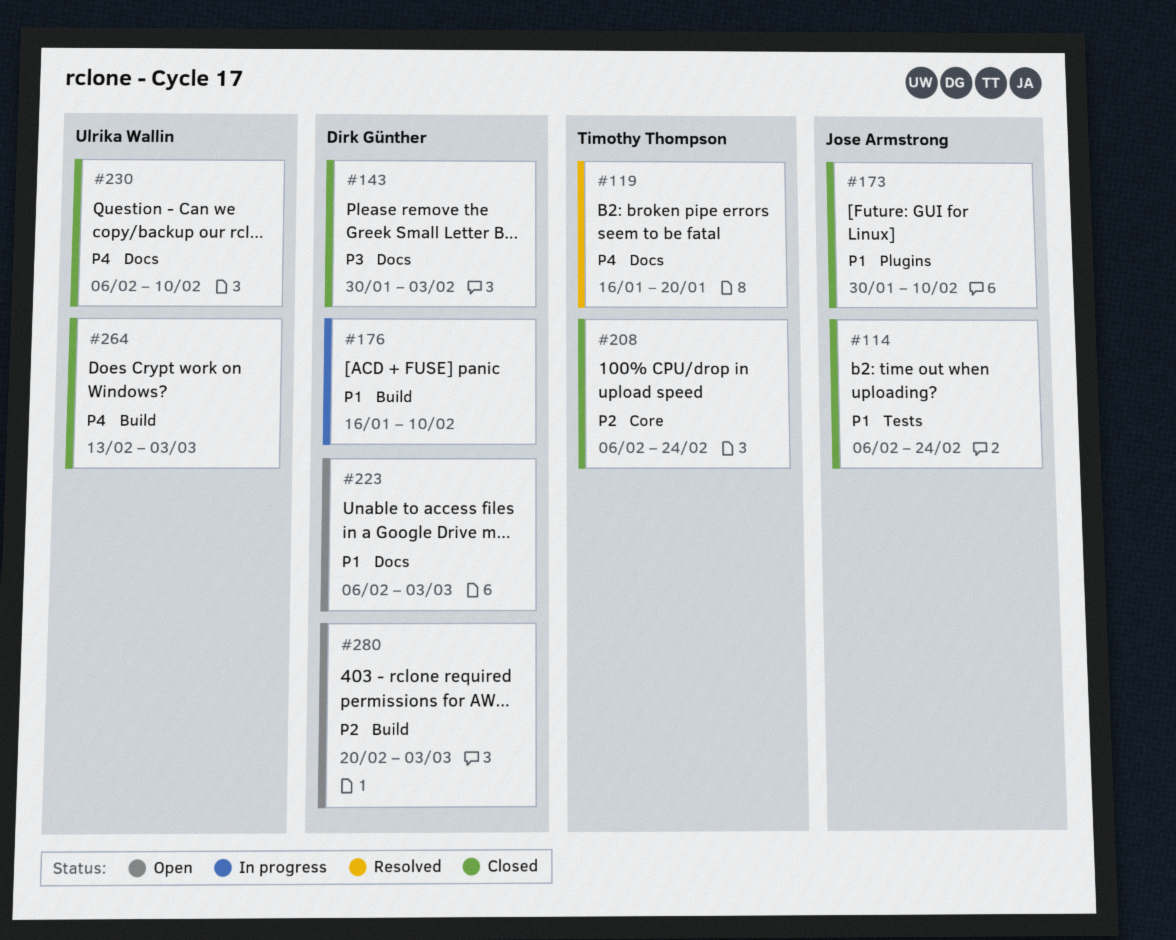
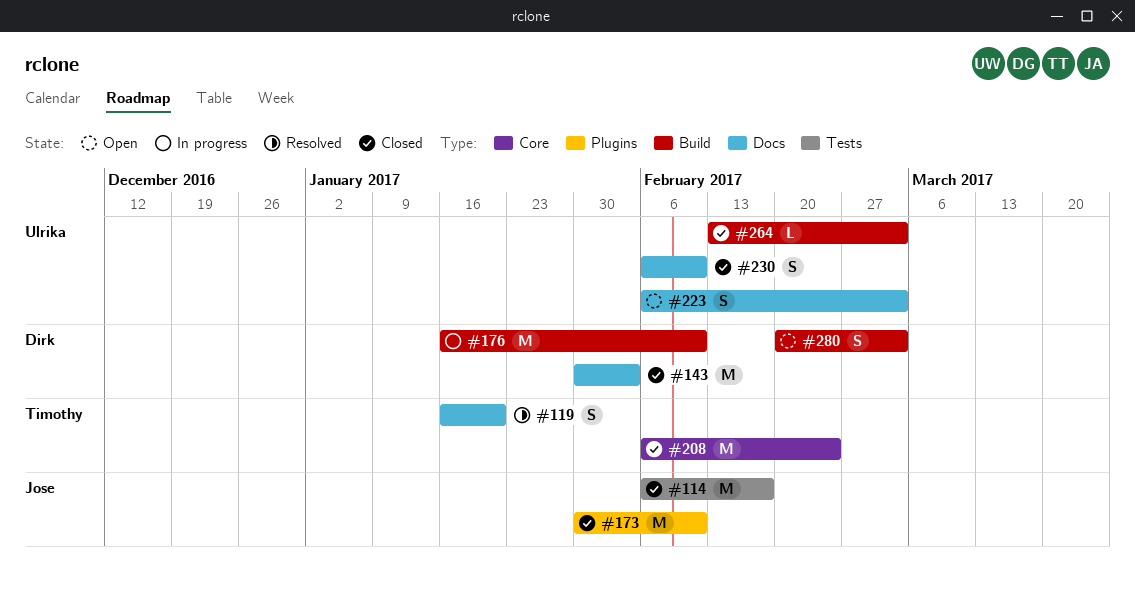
#114, due: Feb 24 -> Feb 17
#223, owner: Dirk Günther -> Ulrika Wallin

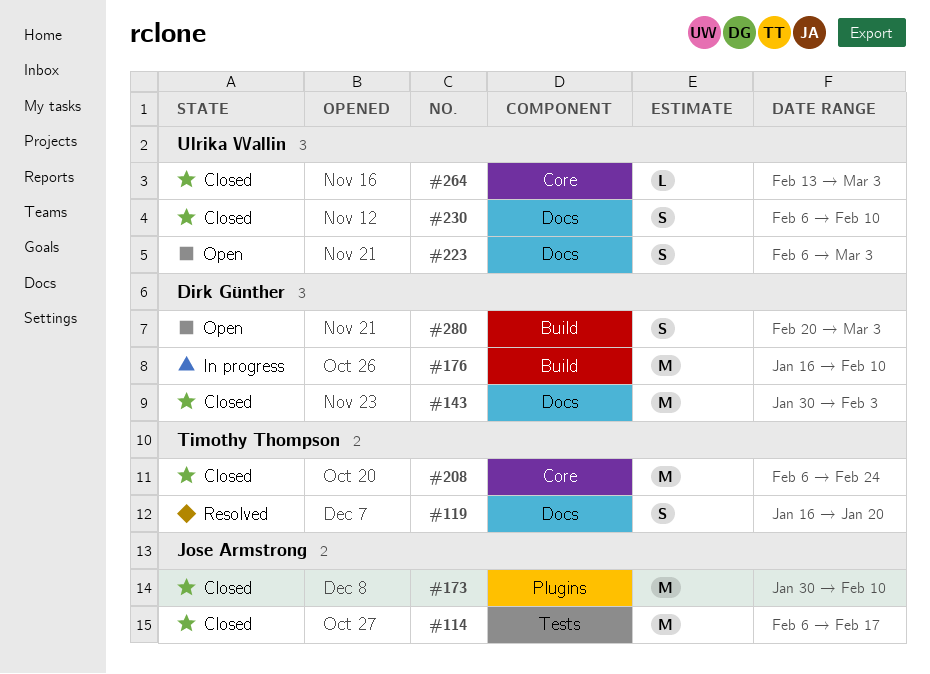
#264, label: Build -> Core

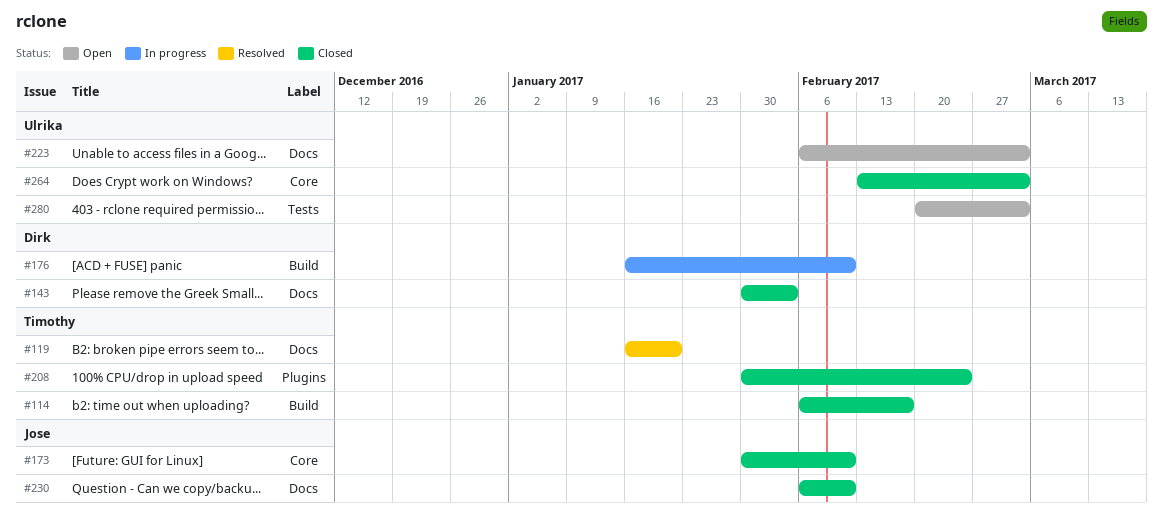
#114, owner: Jose Armstrong -> Timothy Thompson
#114, label: Tests -> Build
#173, label: Plugins -> Core
#208, label: Core -> Plugins
#208, start: Feb 6 -> Jan 30
#230, owner: Ulrika Wallin -> Jose Armstrong
#280, owner: Dirk Günther -> Ulrika Wallin
#280, label: Build -> Tests

